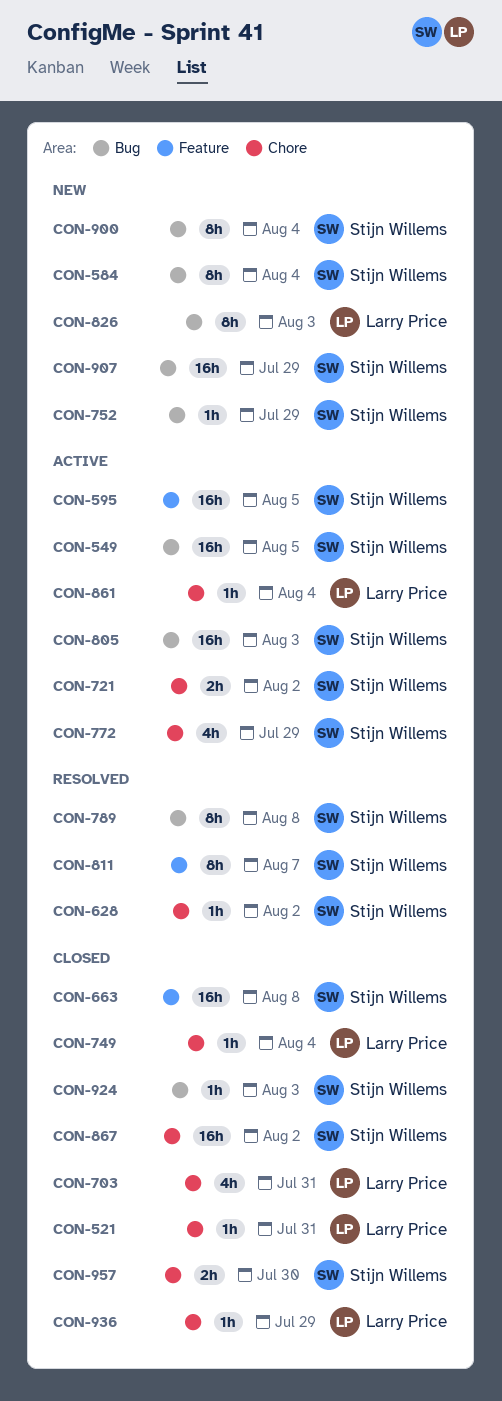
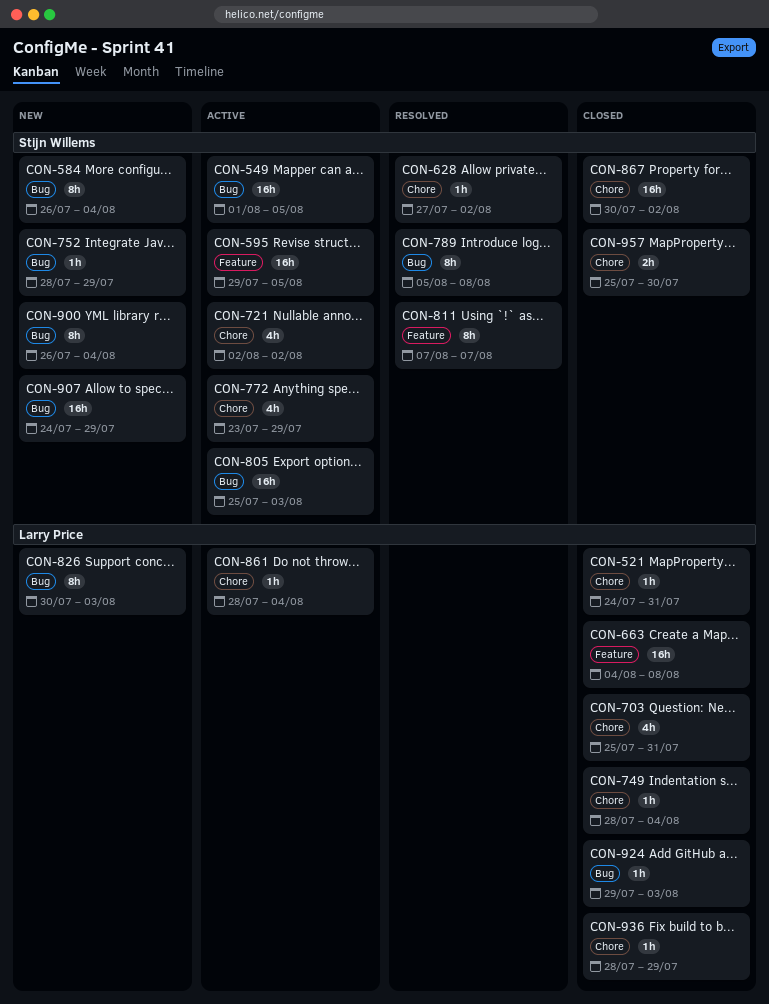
CON-663, owner: Stijn Willems -> Larry Price
CON-721, estimate: 2h -> 4h
CON-924, owner: Stijn Willems -> Larry Price

